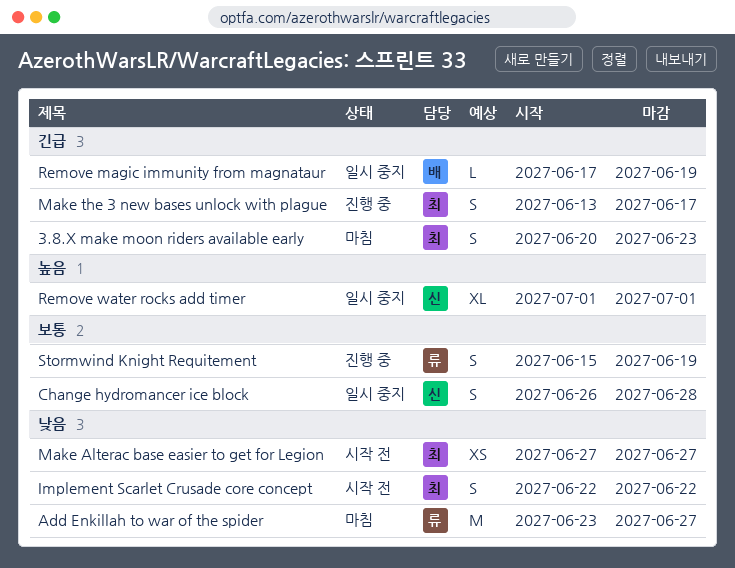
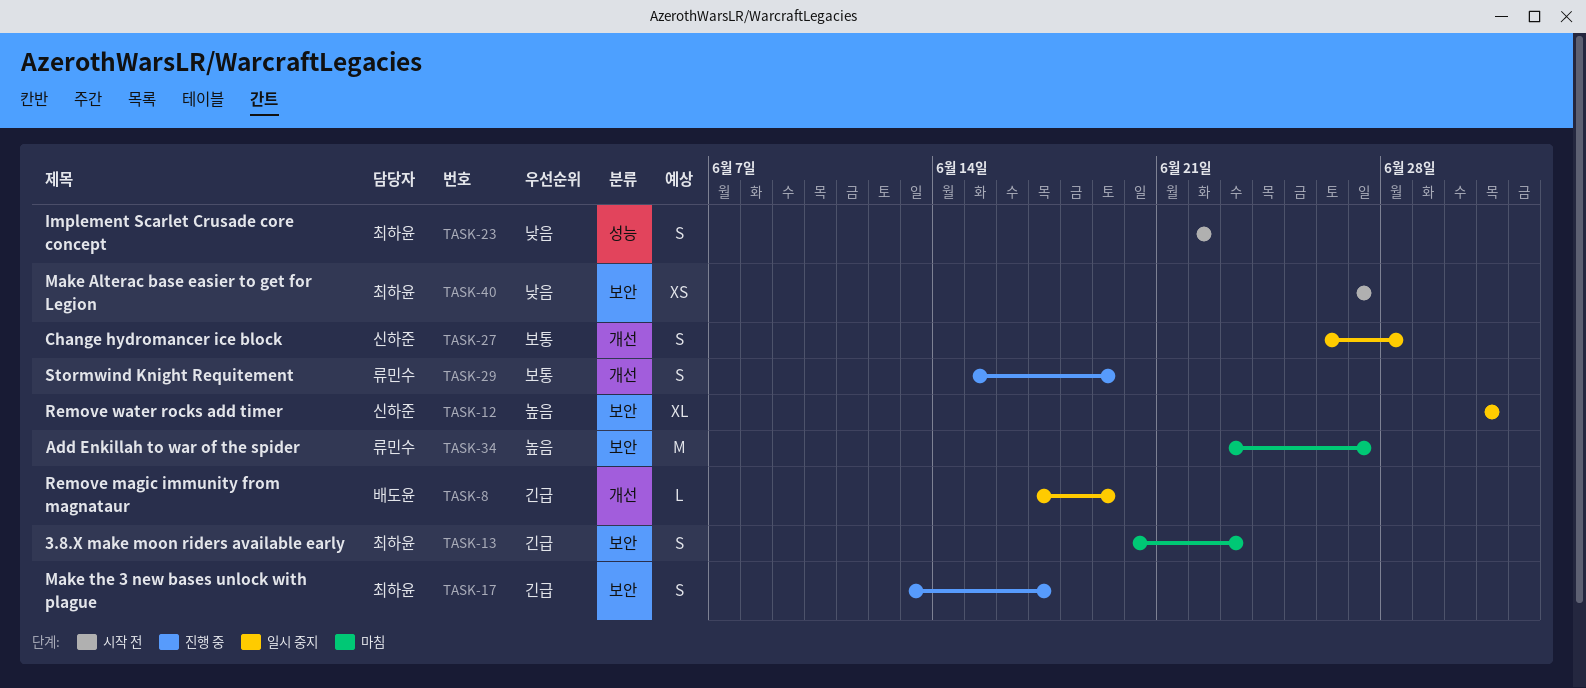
Add Enkillah to war of the spider, priority: 낮음 -> 높음

